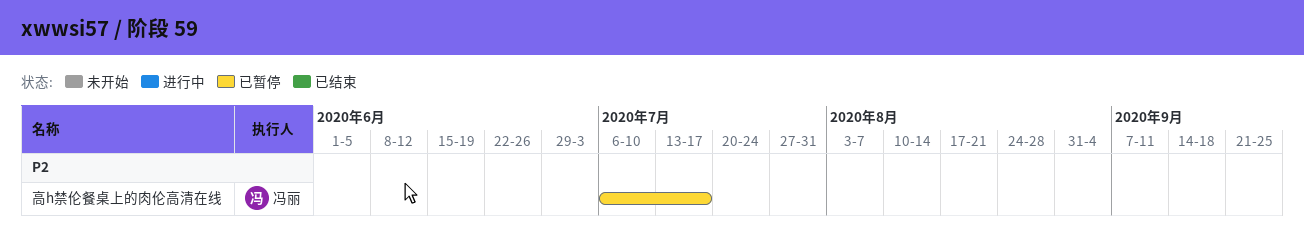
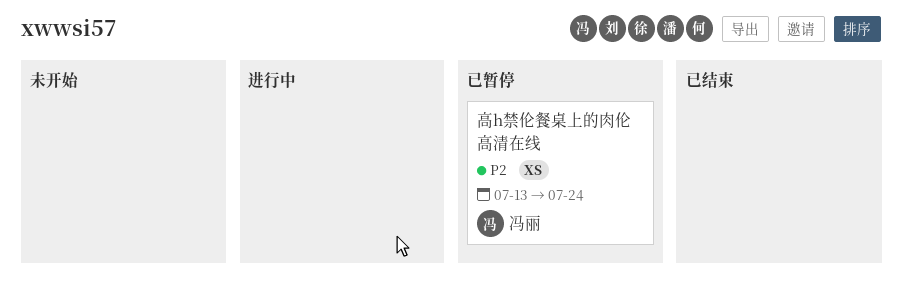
高h禁伦餐桌上的肉伦高清在线, start: Jul 6 -> Jul 13
高h禁伦餐桌上的肉伦高清在线, due: Jul 17 -> Jul 24

